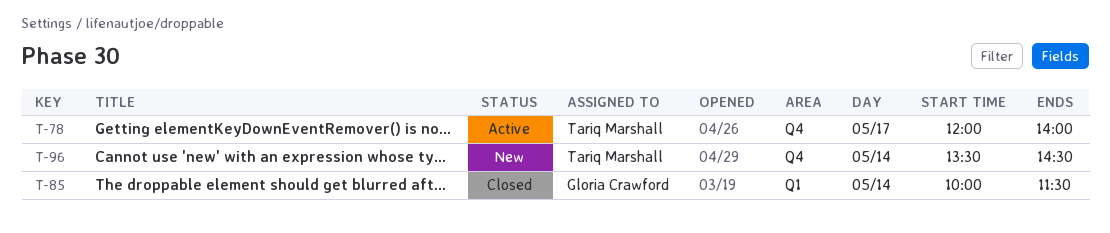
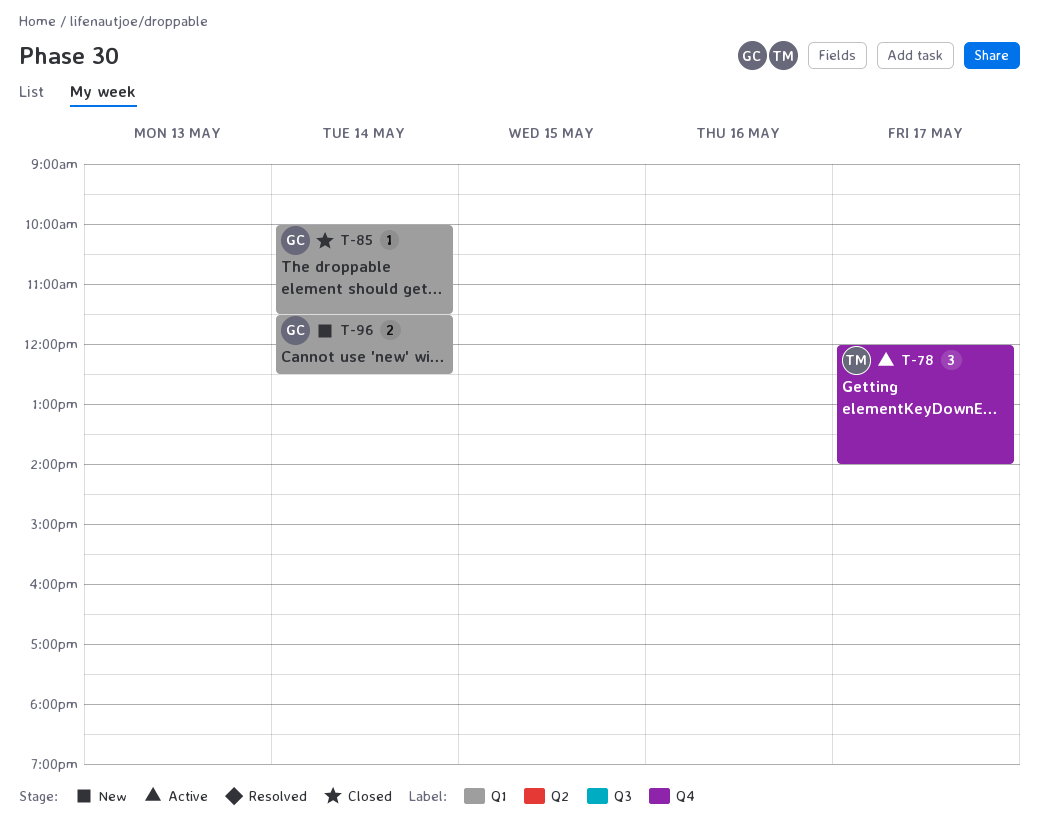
T-96, owner: Tariq Marshall -> Gloria Crawford
T-96, label: Q4 -> Q1
T-96, begins: 13:30 -> 11:30
T-96, ends: 14:30 -> 12:30

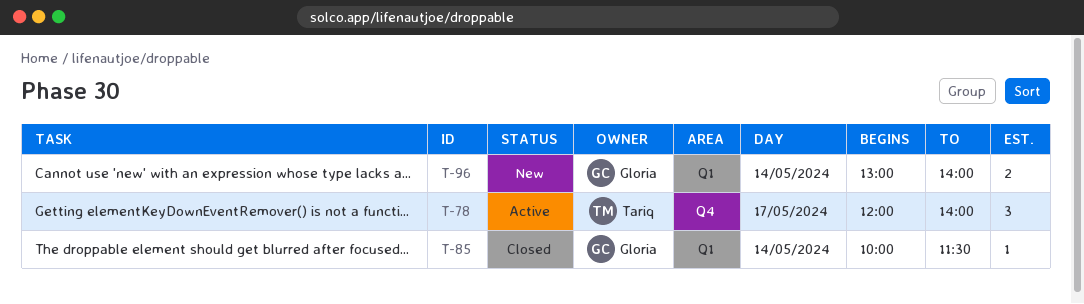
T-96, begins: 11:30 -> 13:00
T-96, ends: 12:30 -> 14:00

